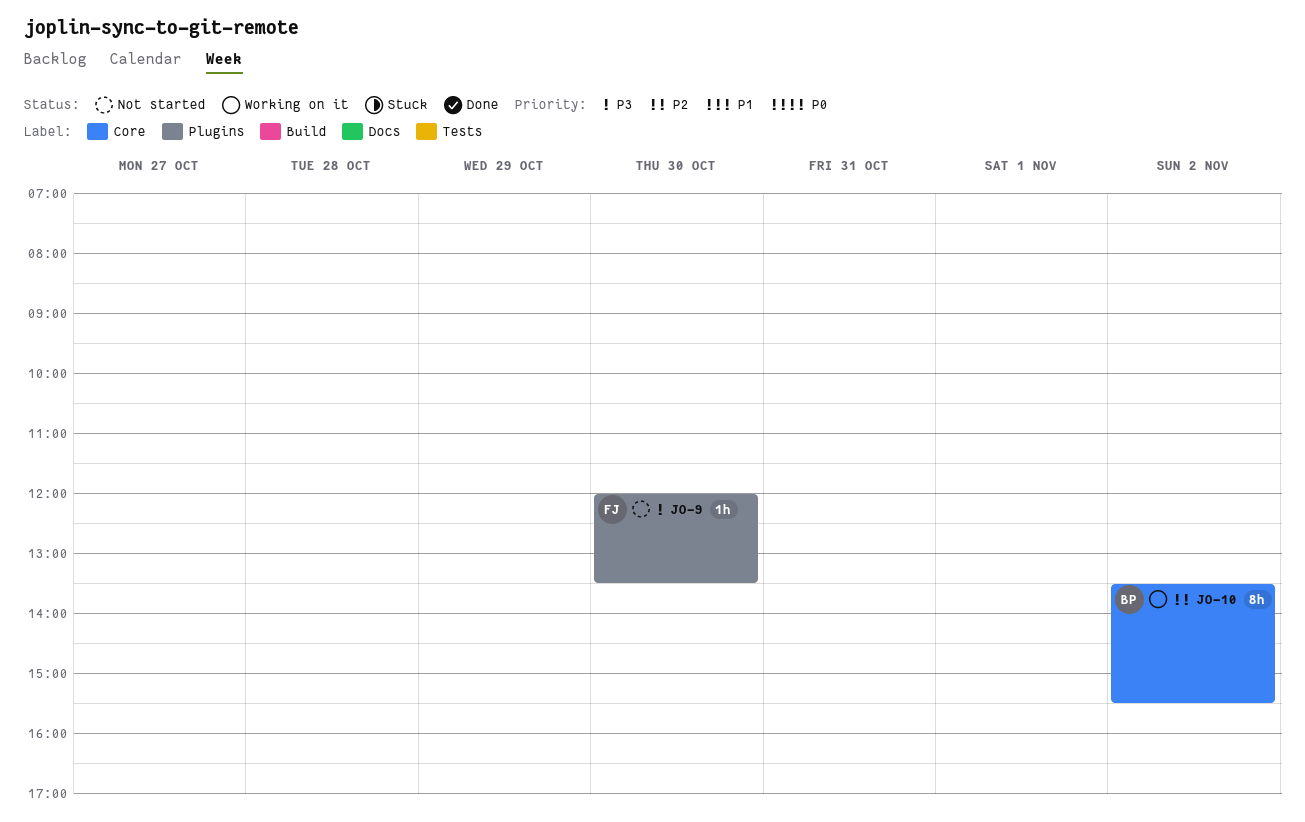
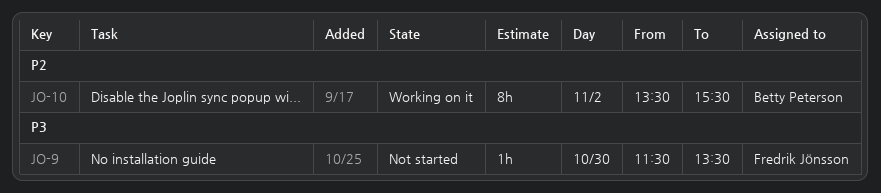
JO-9, begins: 12:00 -> 11:30

